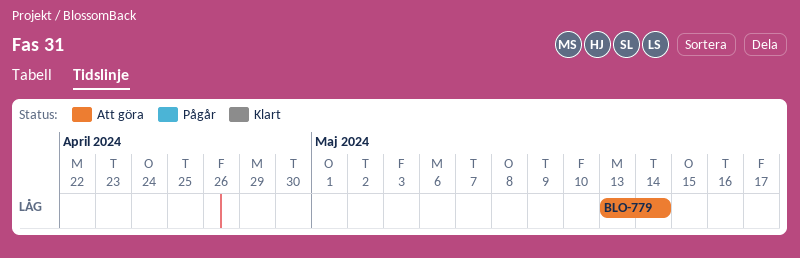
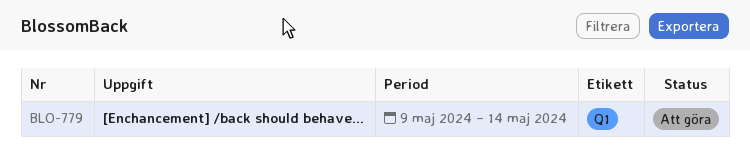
BLO-779, start: May 13 -> May 9

